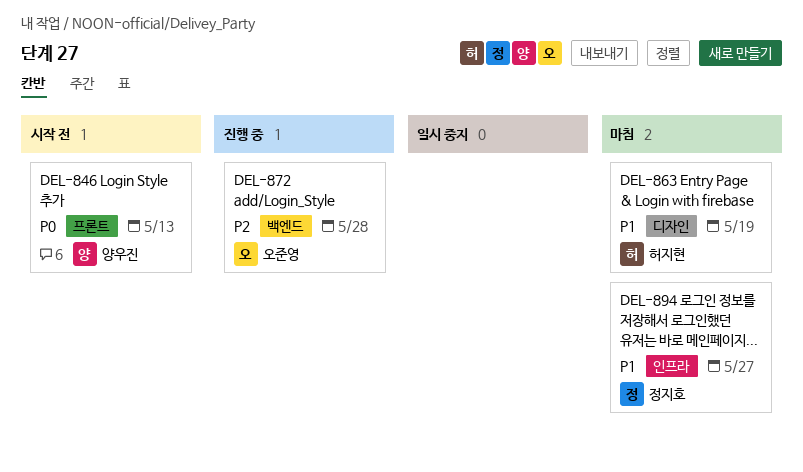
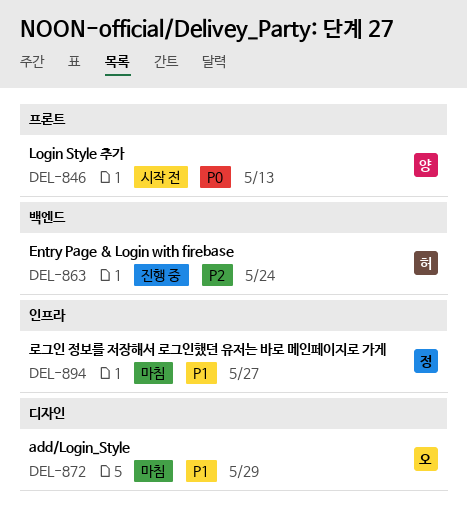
DEL-863, status: 마침 -> 진행 중
DEL-863, priority: P1 -> P2
DEL-863, label: 디자인 -> 백엔드
DEL-863, due: May 19 -> May 24
DEL-872, status: 진행 중 -> 마침
DEL-872, priority: P2 -> P1
DEL-872, label: 백엔드 -> 디자인
DEL-872, due: May 28 -> May 29

